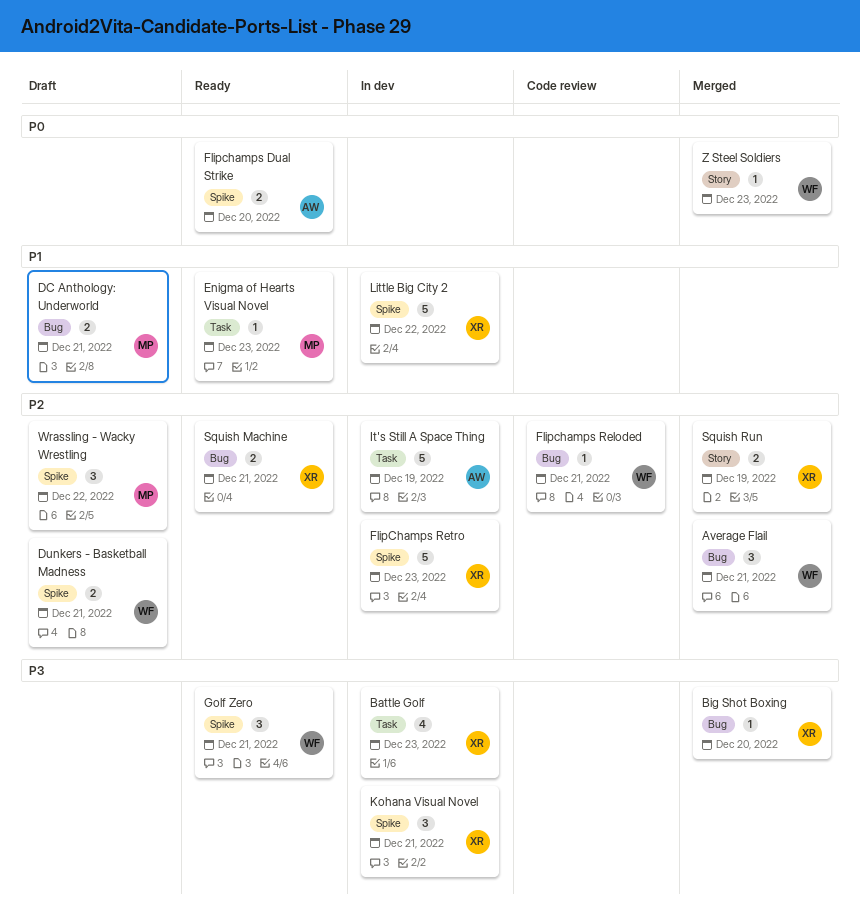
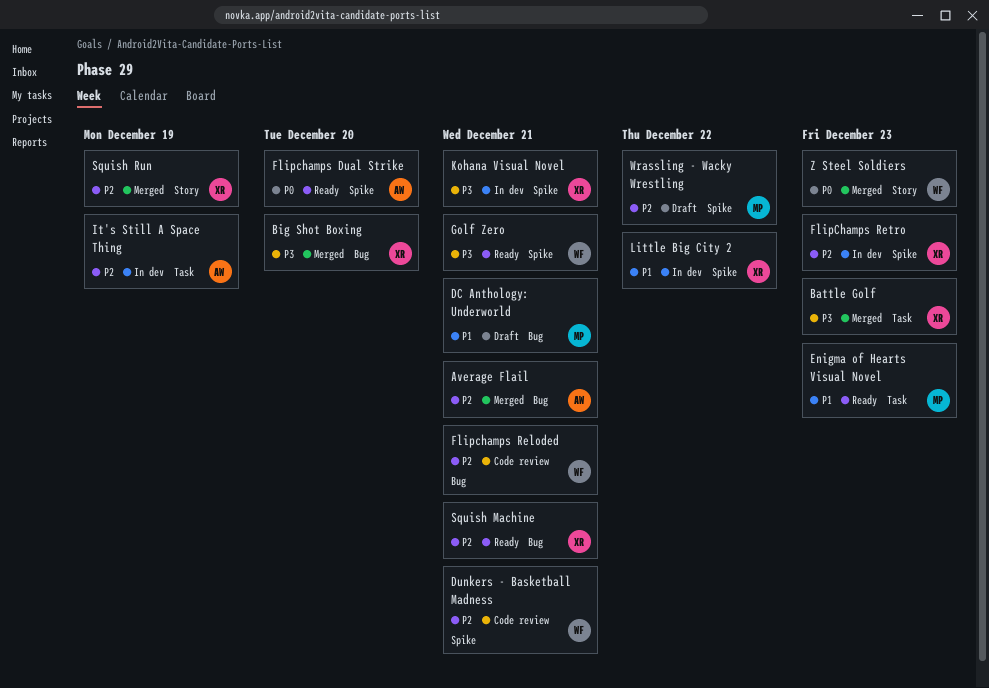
Average Flail, owner: WF -> AW
Battle Golf, status: In dev -> Merged
Dunkers - Basketball Madness, status: Draft -> Code review

